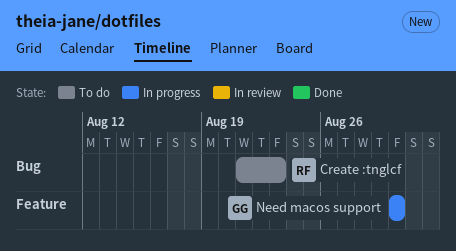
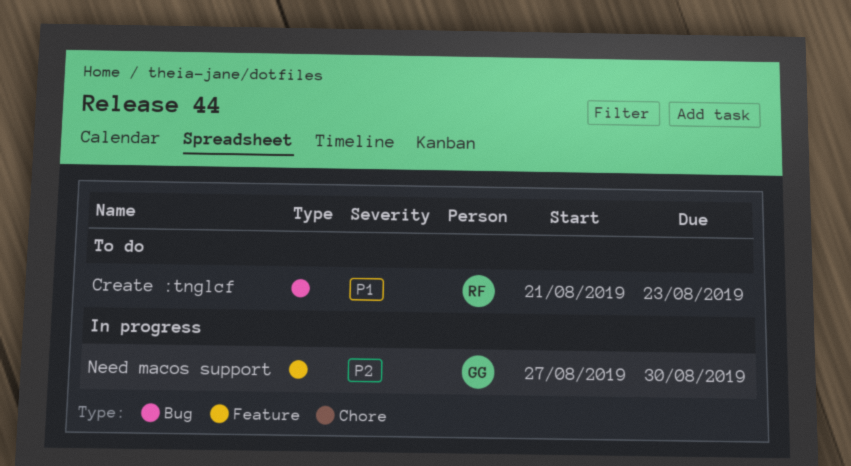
Need macos support, start: Aug 30 -> Aug 27

